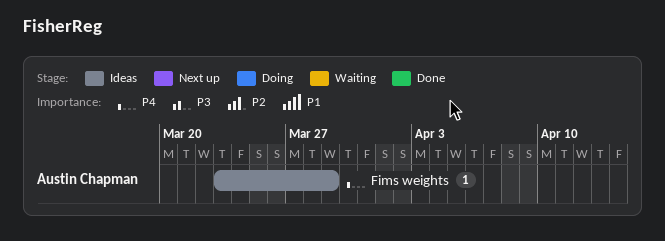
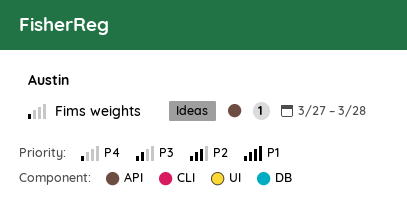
Fims weights, start: Mar 23 -> Mar 27
Fims weights, due: Mar 29 -> Mar 28

